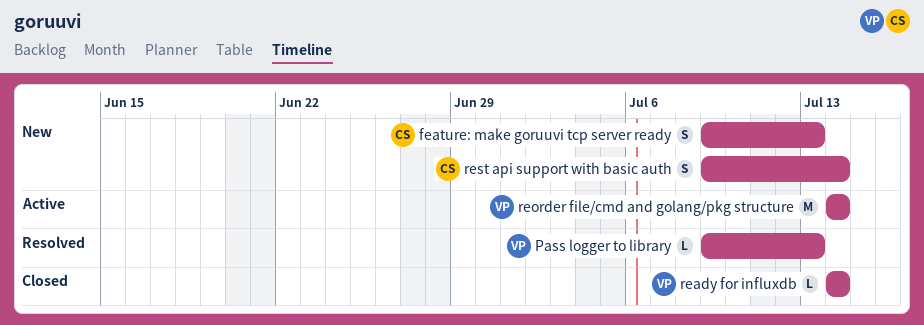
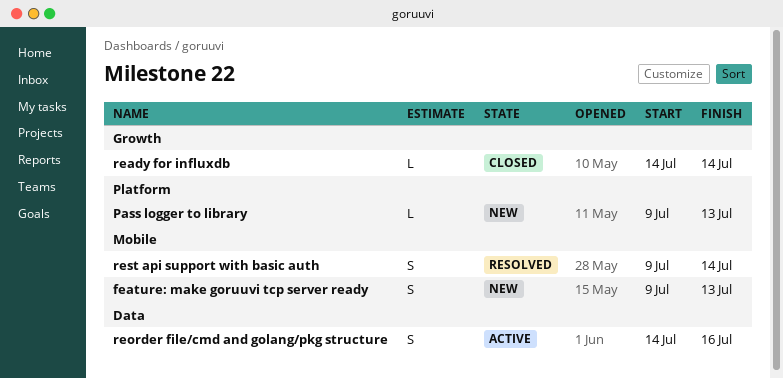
Pass logger to library, status: Resolved -> New
reorder file/cmd and golang/pkg structure, estimate: M -> S
reorder file/cmd and golang/pkg structure, due: Jul 14 -> Jul 16
rest api support with basic auth, status: New -> Resolved

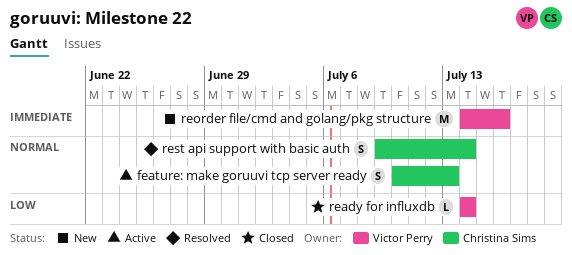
feature: make goruuvi tcp server ready, status: New -> Active
feature: make goruuvi tcp server ready, start: Jul 9 -> Jul 10
Pass logger to library: present -> none
reorder file/cmd and golang/pkg structure, status: Active -> New
reorder file/cmd and golang/pkg structure, estimate: S -> M

